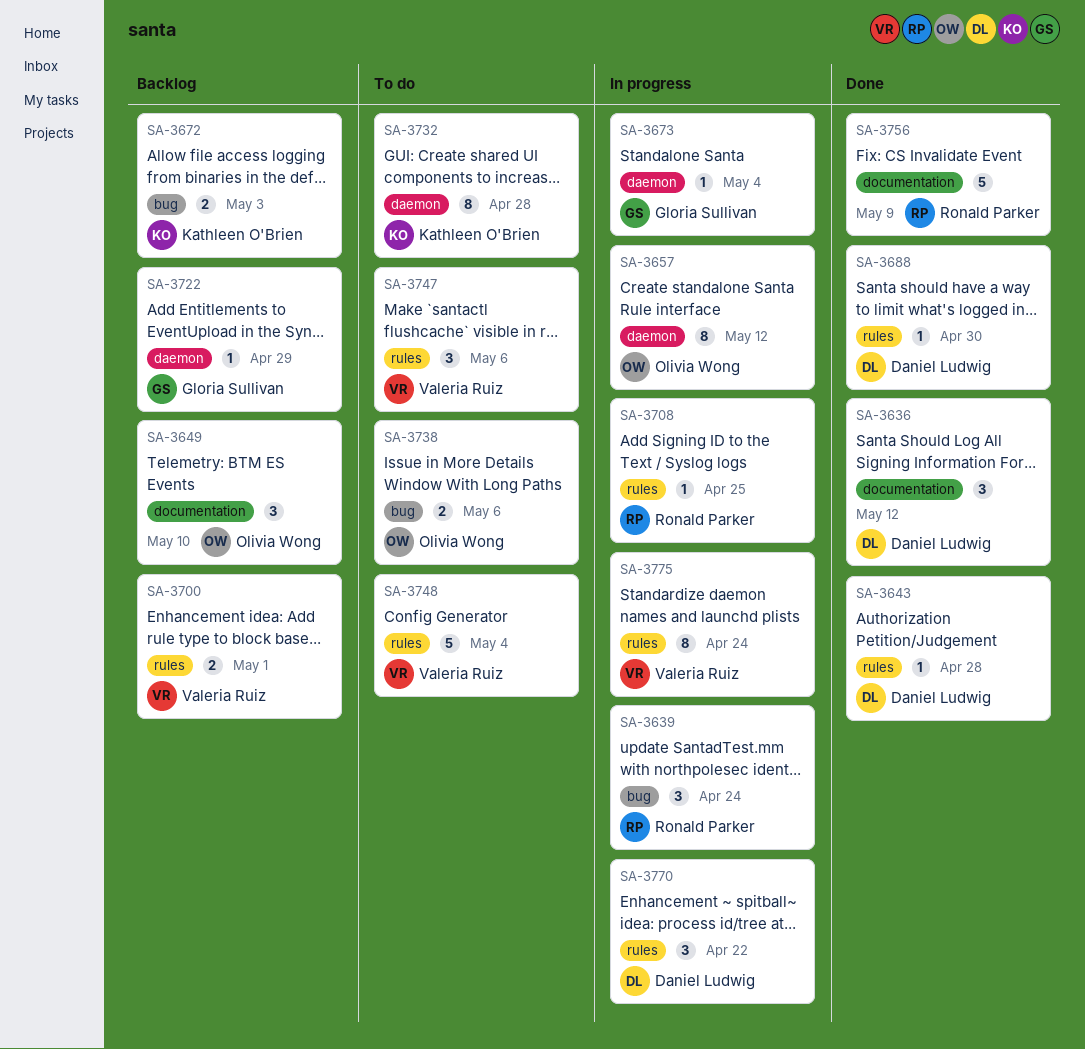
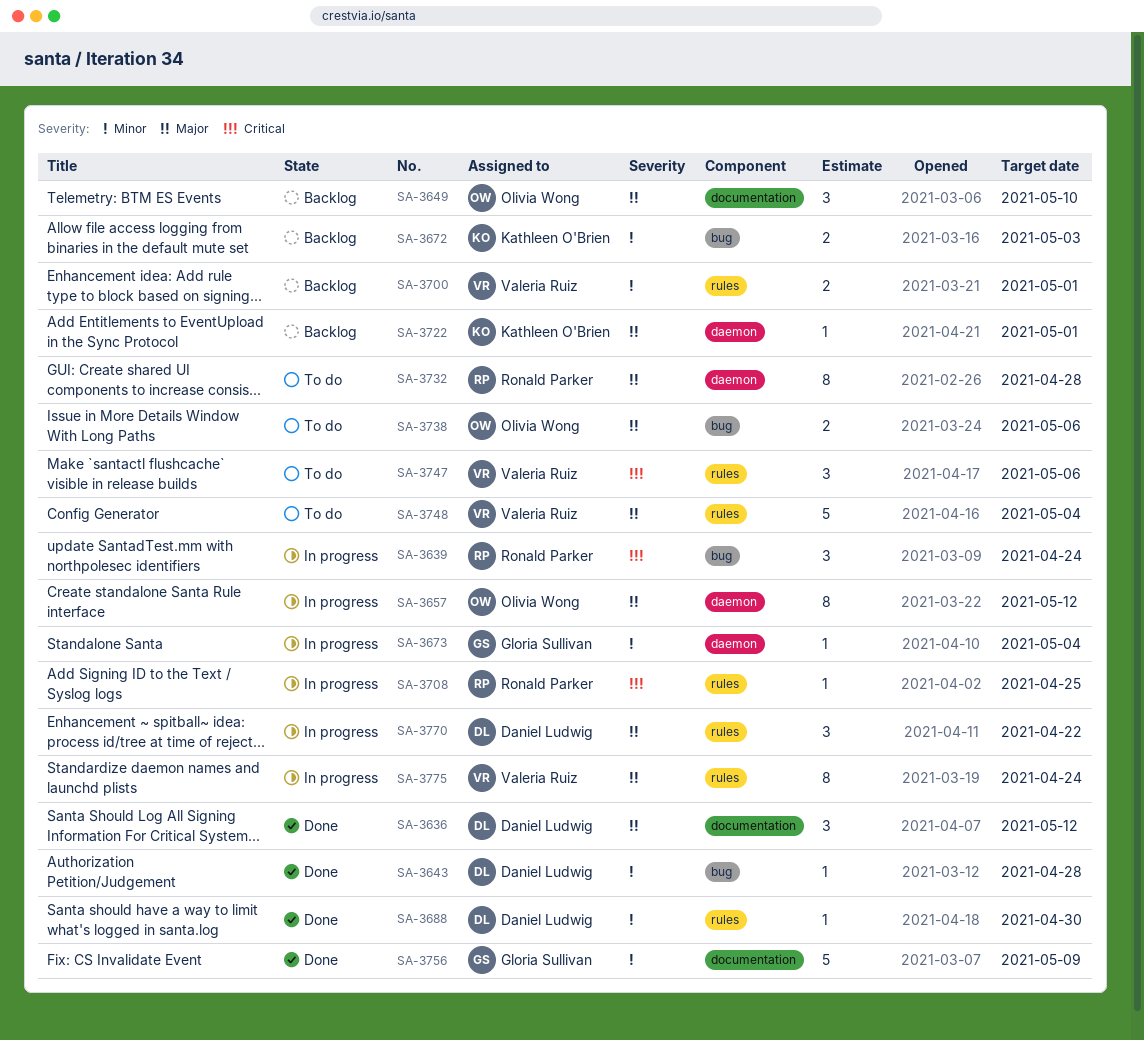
SA-3643, label: rules -> bug
SA-3722, owner: Gloria Sullivan -> Kathleen O'Brien
SA-3722, due: Apr 29 -> May 1
SA-3732, owner: Kathleen O'Brien -> Ronald Parker
SA-3756, owner: Ronald Parker -> Gloria Sullivan

